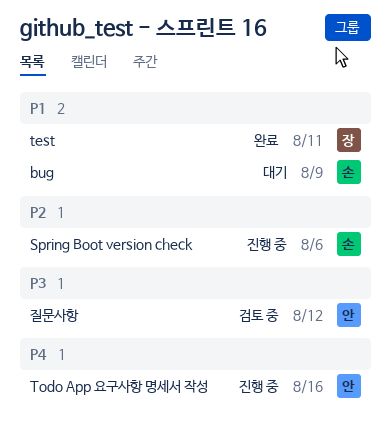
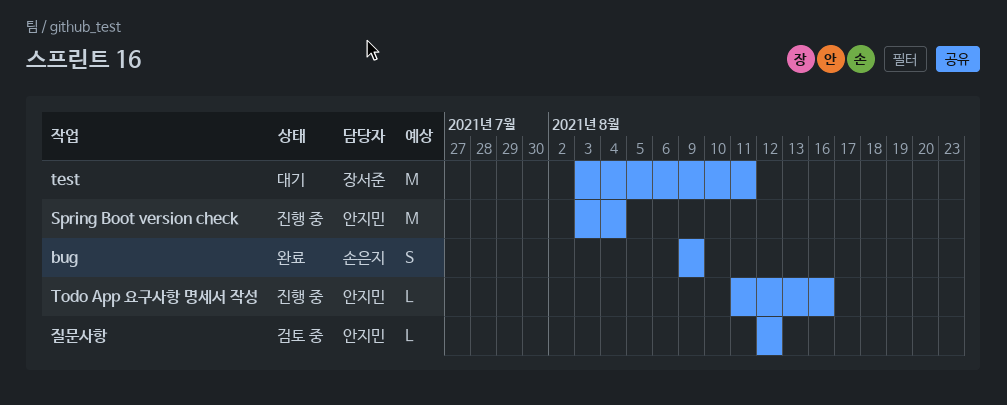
bug, status: 대기 -> 완료
Spring Boot version check, owner: 손은지 -> 안지민
Spring Boot version check, due: Aug 6 -> Aug 4
test, status: 완료 -> 대기

